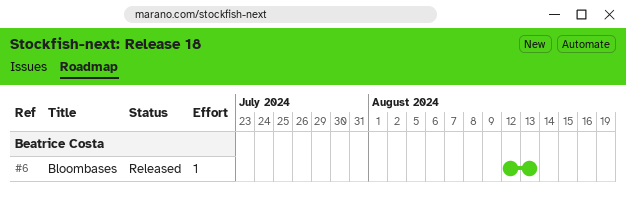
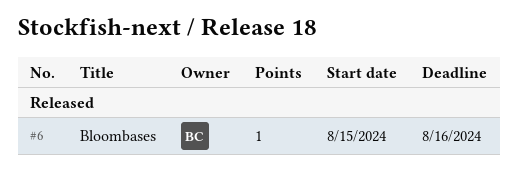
#6, start: Aug 12 -> Aug 15
#6, due: Aug 13 -> Aug 16

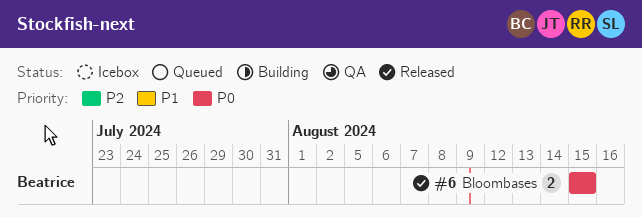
#6, estimate: 1 -> 2
#6, due: Aug 16 -> Aug 15

